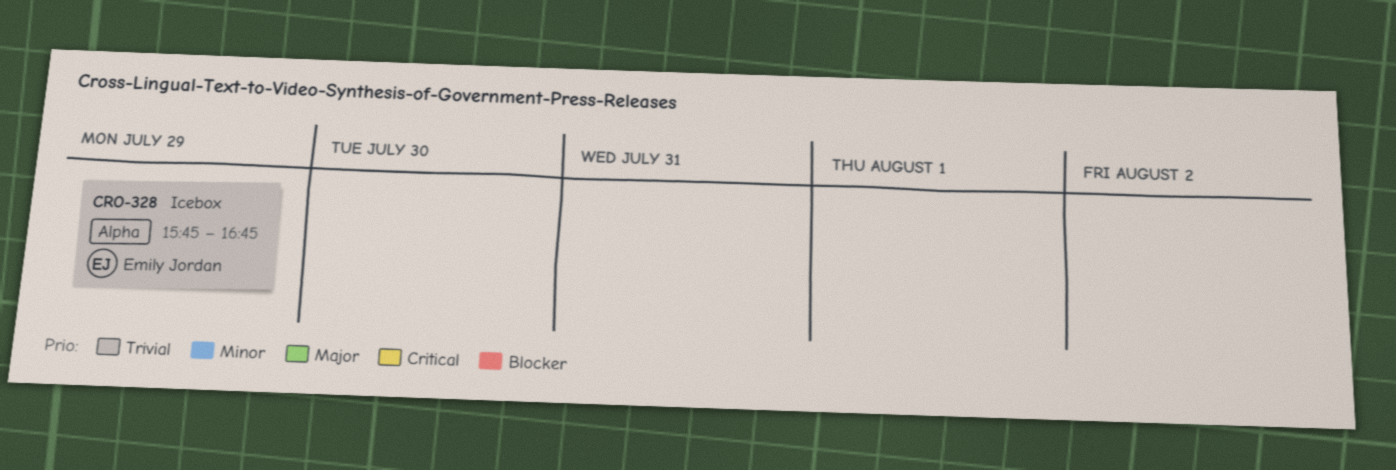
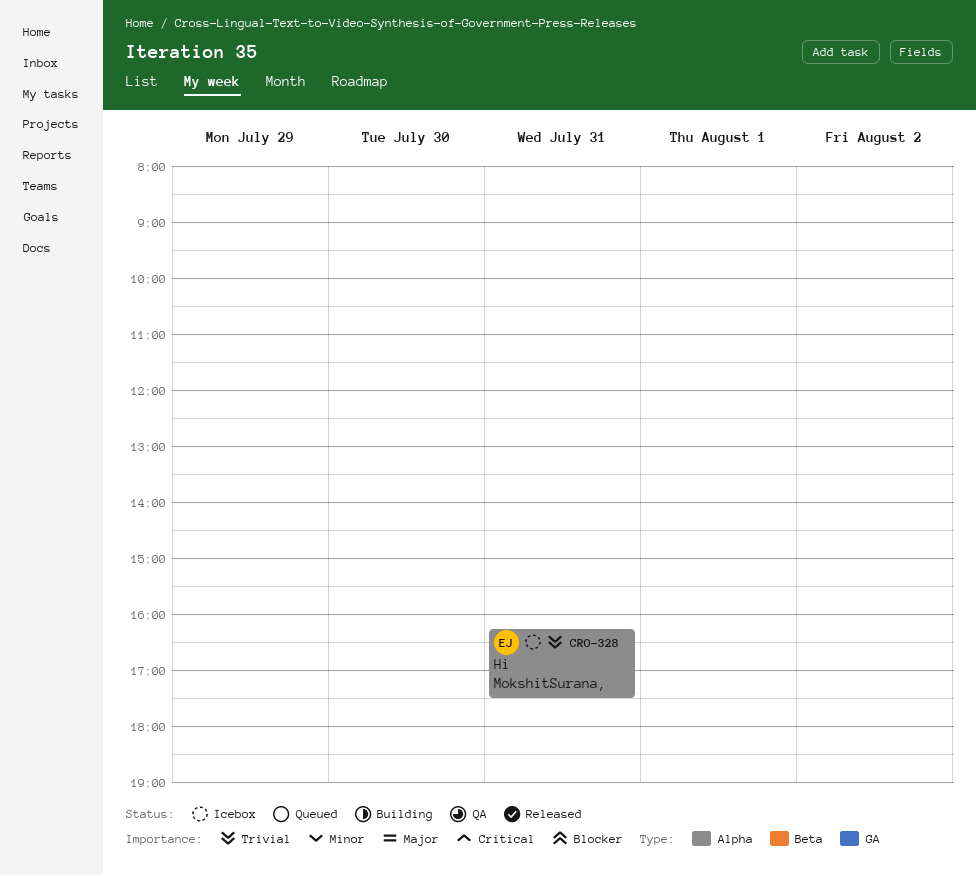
CRO-328, day: Jul 29 -> Jul 31
CRO-328, begins: 15:45 -> 16:15
CRO-328, ends: 16:45 -> 17:30

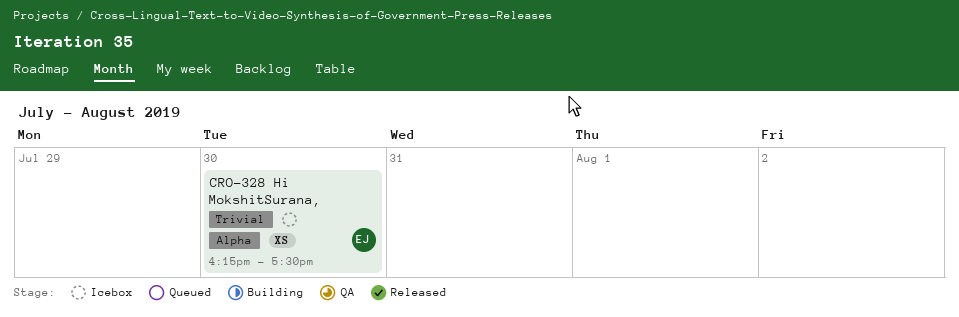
CRO-328, day: Jul 31 -> Jul 30

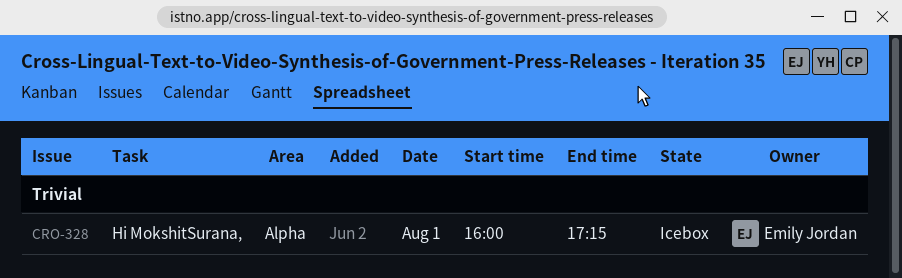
CRO-328, day: Jul 30 -> Aug 1
CRO-328, begins: 16:15 -> 16:00
CRO-328, ends: 17:30 -> 17:15

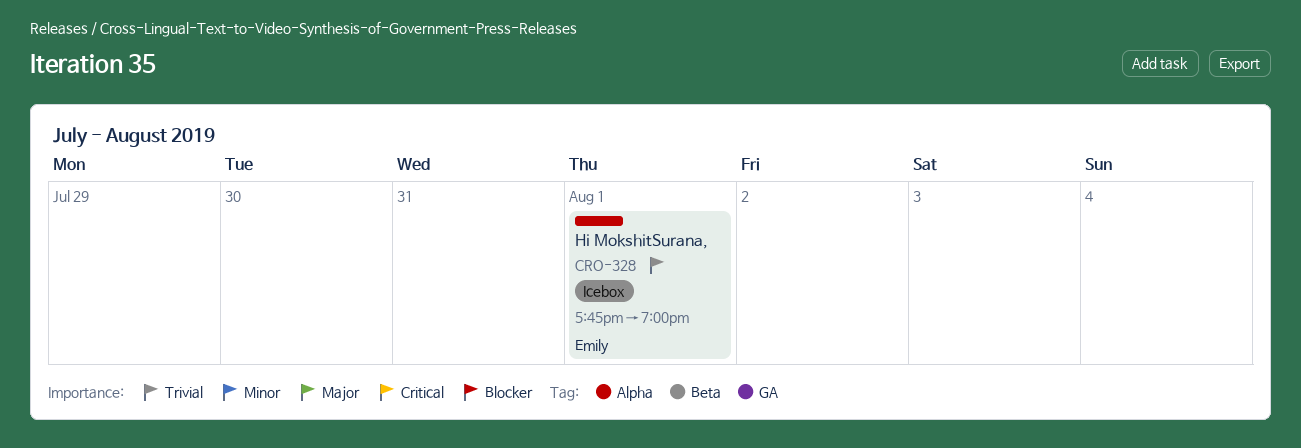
CRO-328, begins: 16:00 -> 17:45
CRO-328, ends: 17:15 -> 19:00

